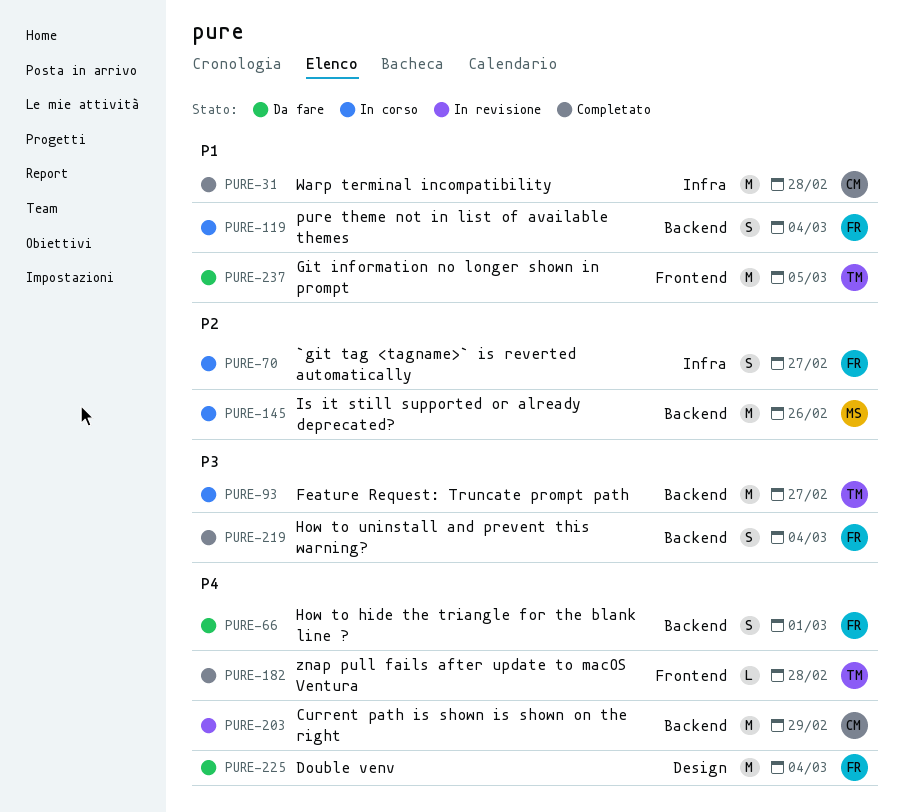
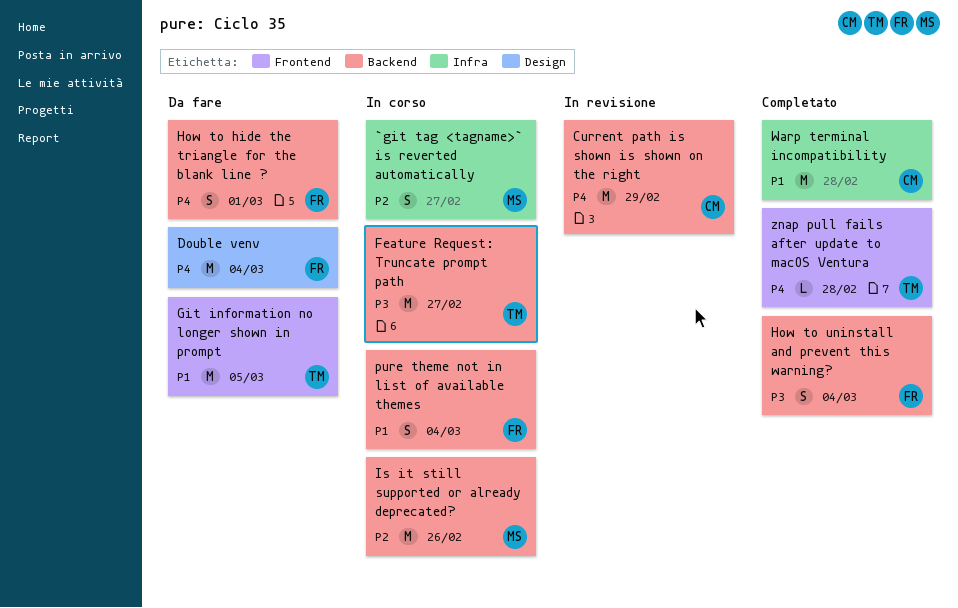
`git tag <tagname>` is reverted automatically, owner: FR -> MS

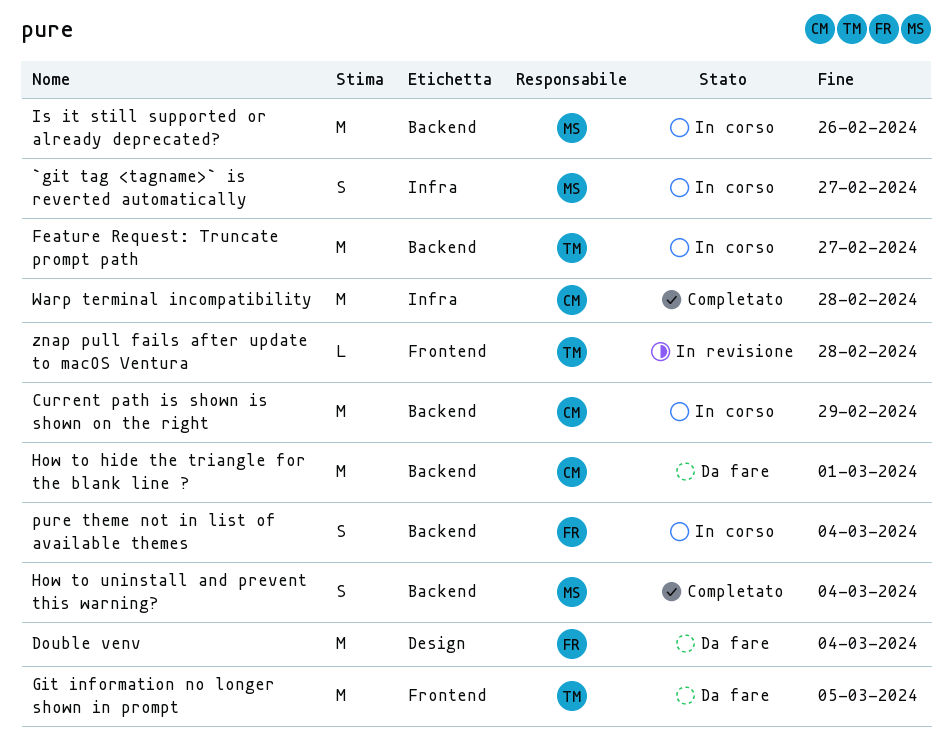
Current path is shown is shown on the right, status: In revisione -> In corso
How to hide the triangle for the blank line ?, owner: FR -> CM
How to hide the triangle for the blank line ?, estimate: S -> M
How to uninstall and prevent this warning?, owner: FR -> MS
znap pull fails after update to macOS Ventura, status: Completato -> In revisione

